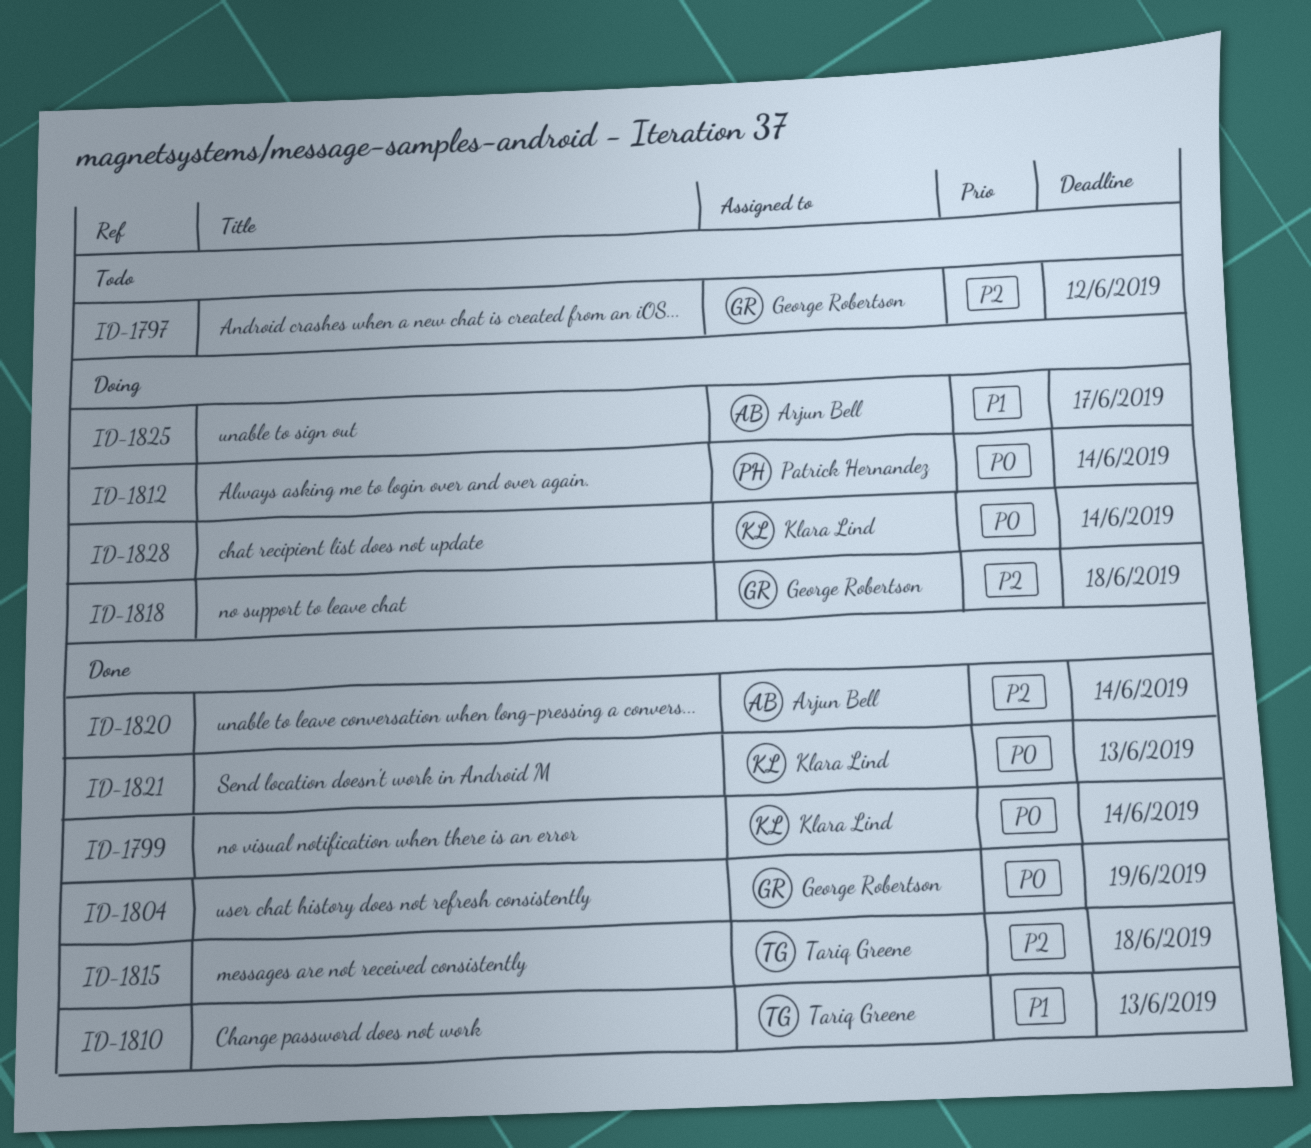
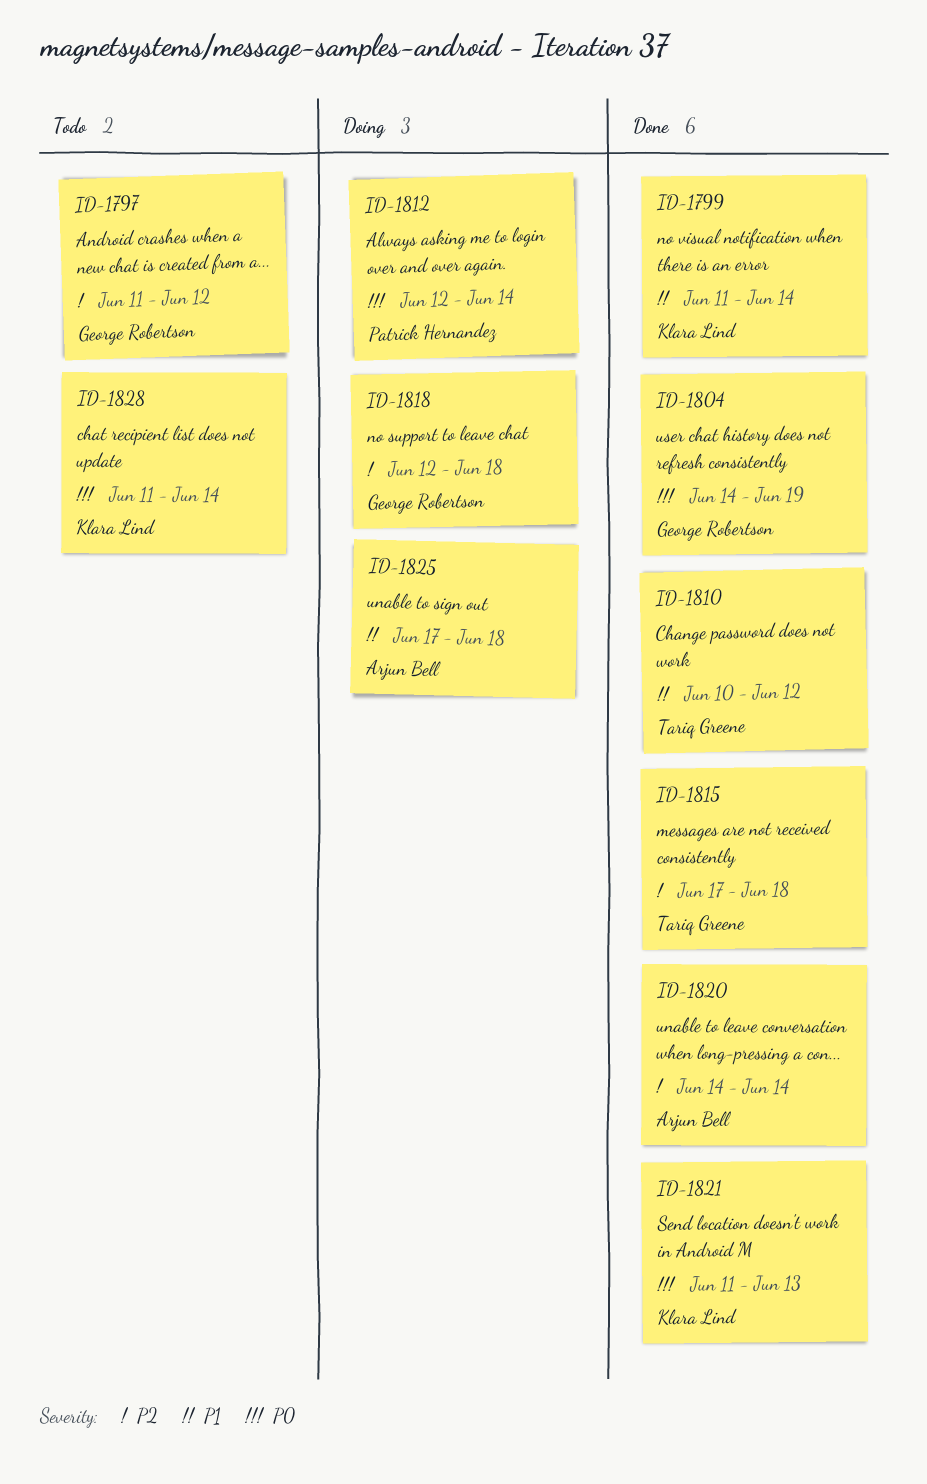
ID-1799, priority: P0 -> P1
ID-1810, due: Jun 13 -> Jun 12
ID-1825, due: Jun 17 -> Jun 18
ID-1828, status: Doing -> Todo

